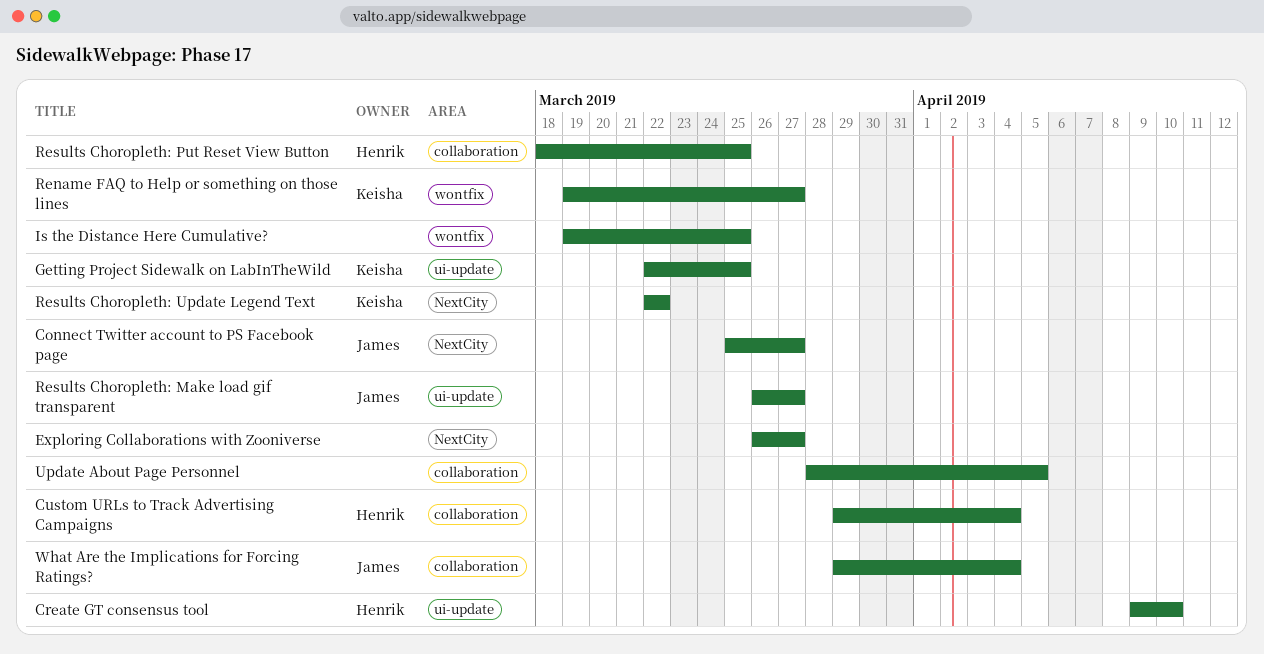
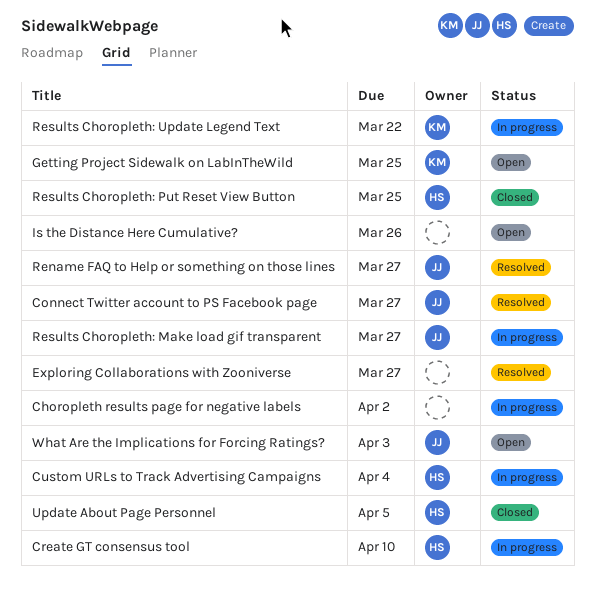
Choropleth results page for negative labels: none -> present
Is the Distance Here Cumulative?, due: Mar 25 -> Mar 26
Rename FAQ to Help or something on those lines, owner: Keisha -> James
Update About Page Personnel, owner: none -> Henrik
What Are the Implications for Forcing Ratings?, due: Apr 4 -> Apr 3

